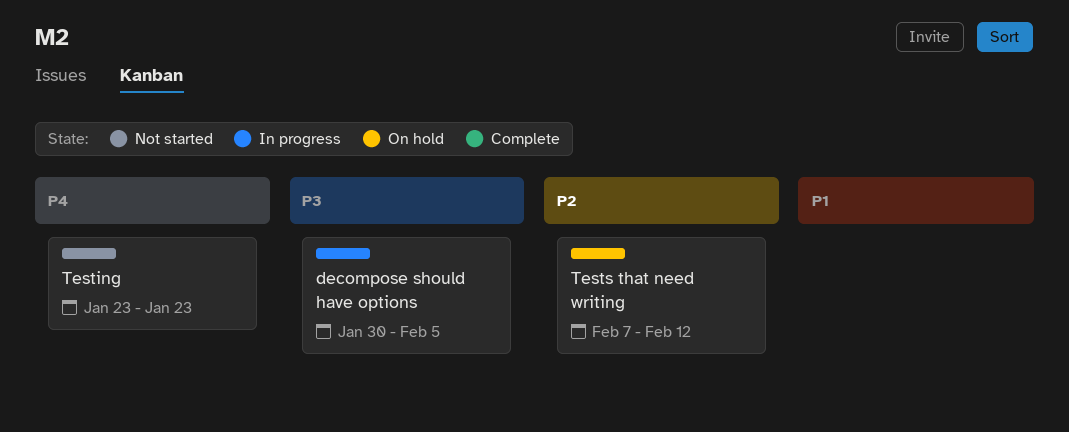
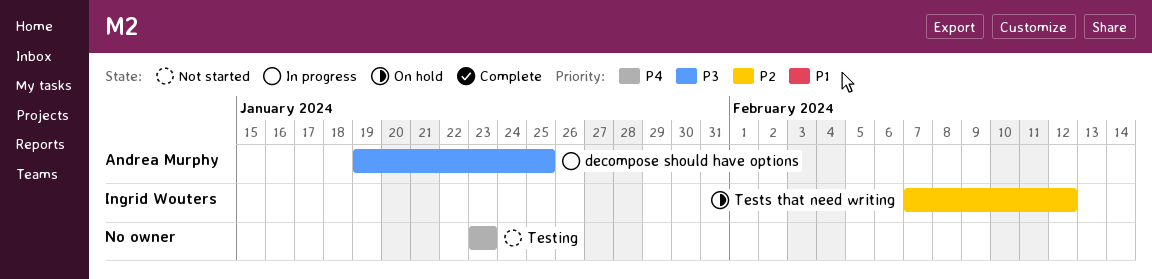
decompose should have options, start: Jan 30 -> Jan 19
decompose should have options, due: Feb 5 -> Jan 25

